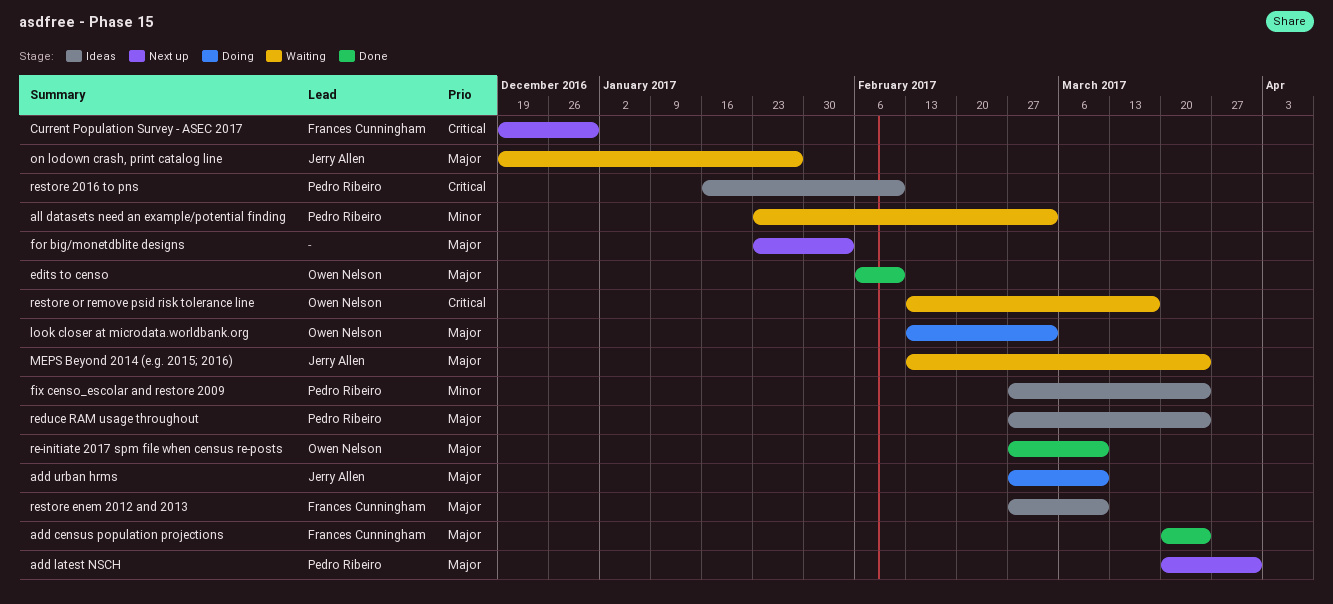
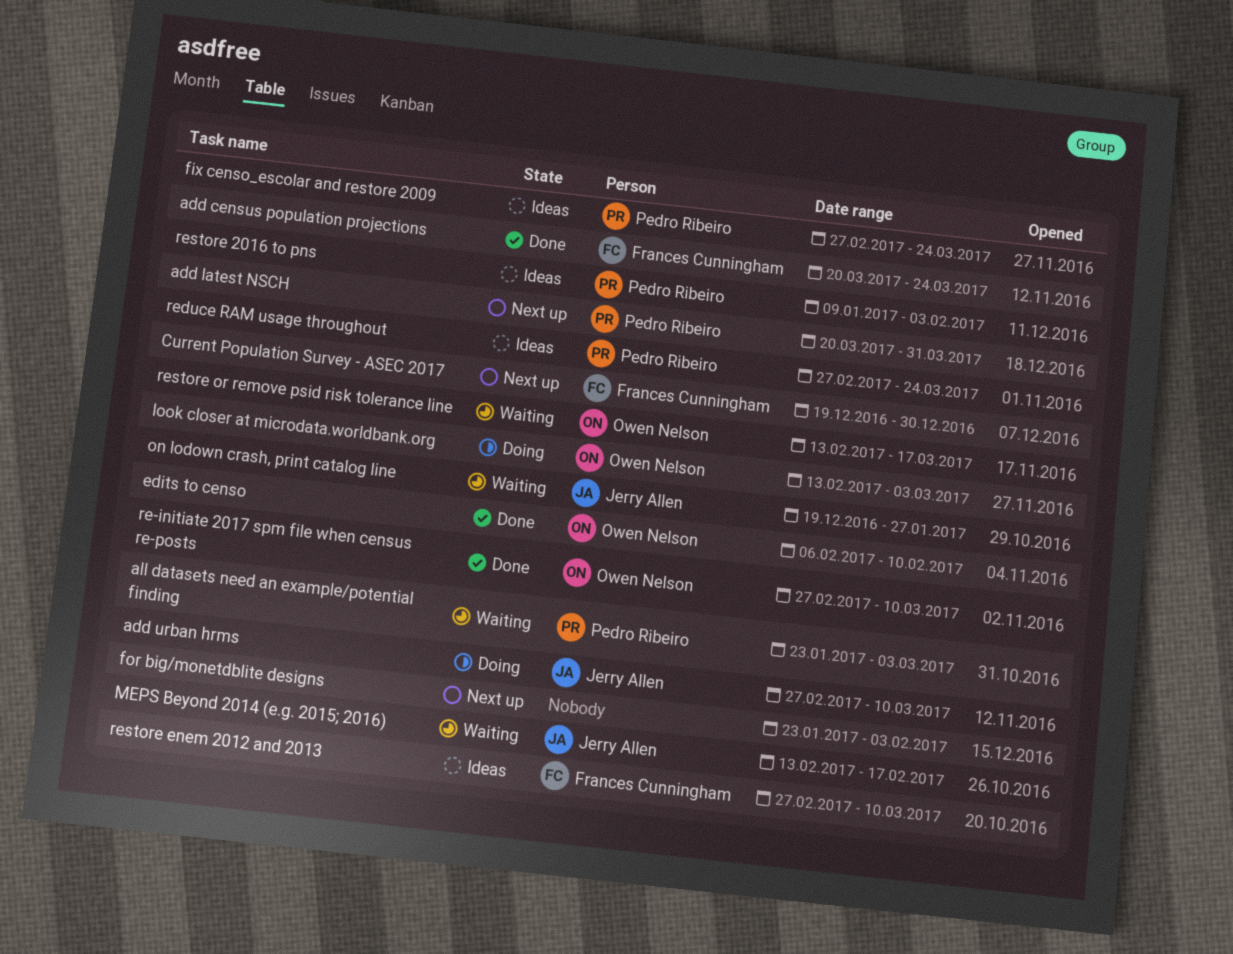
MEPS Beyond 2014 (e.g. 2015; 2016), due: Mar 24 -> Feb 17
restore 2016 to pns, start: Jan 16 -> Jan 9
restore 2016 to pns, due: Feb 10 -> Feb 3

